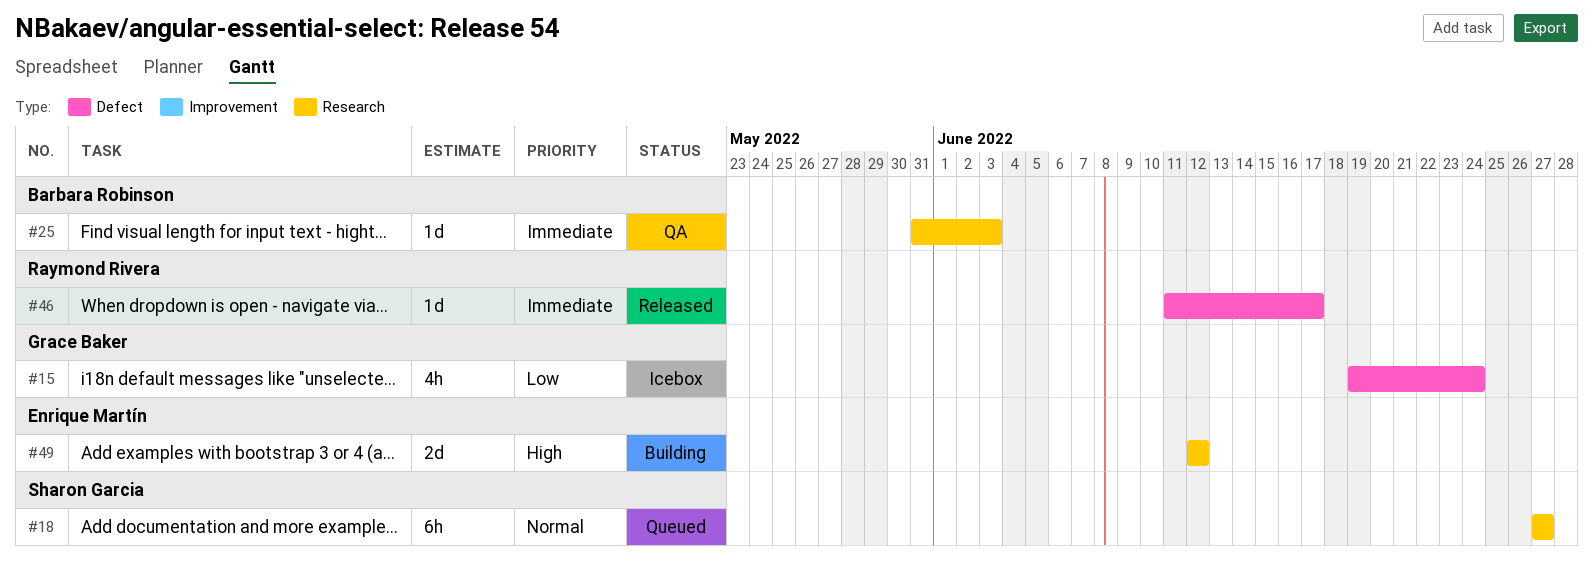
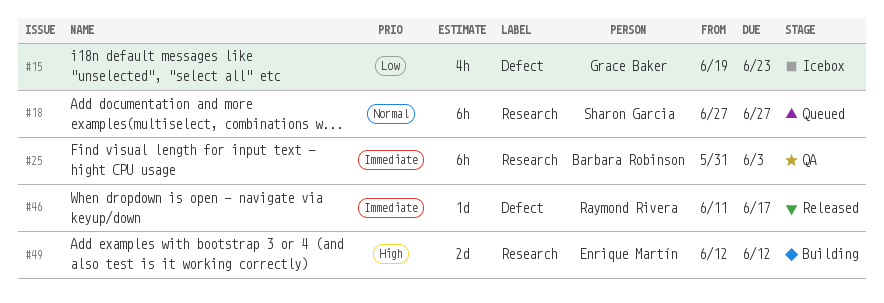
#15, due: Jun 24 -> Jun 23
#25, estimate: 1d -> 6h

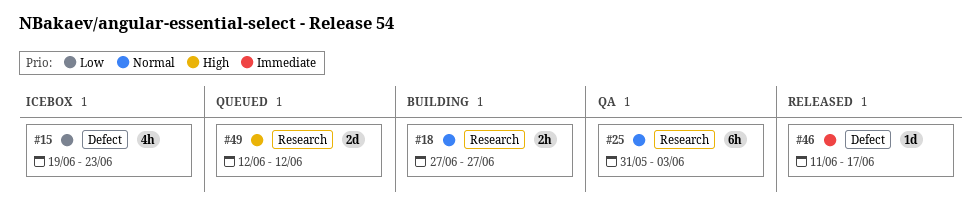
#18, status: Queued -> Building
#18, estimate: 6h -> 2h
#25, priority: Immediate -> Normal
#49, status: Building -> Queued

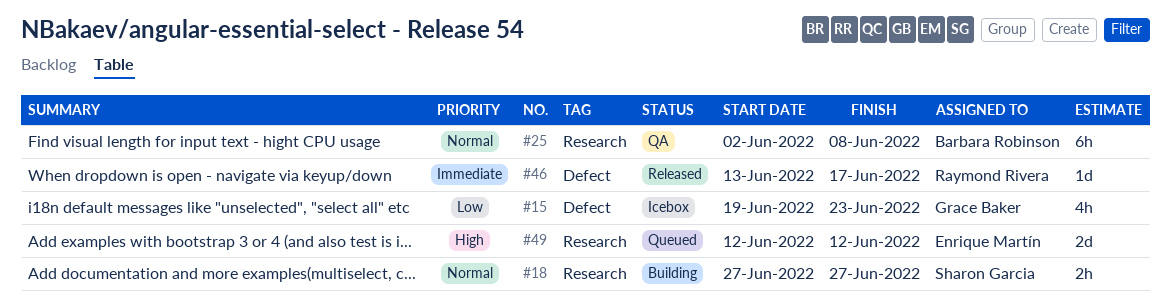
#25, start: May 31 -> Jun 2
#25, due: Jun 3 -> Jun 8
#46, start: Jun 11 -> Jun 13

